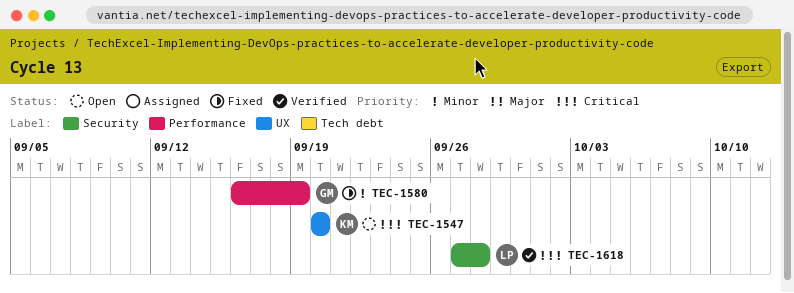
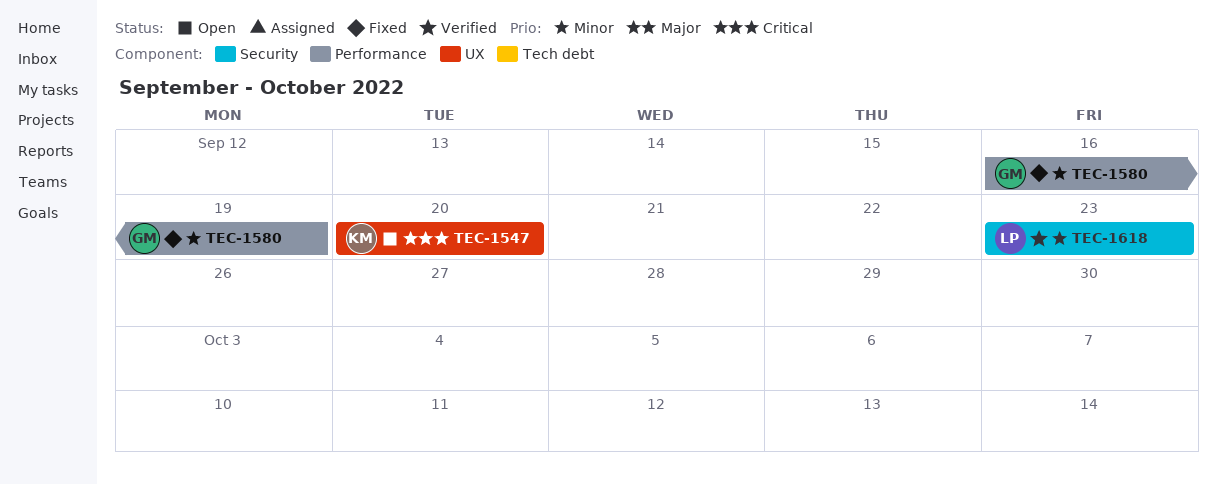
TEC-1618, priority: Critical -> Minor
TEC-1618, start: Sep 27 -> Sep 23
TEC-1618, due: Sep 28 -> Sep 23

